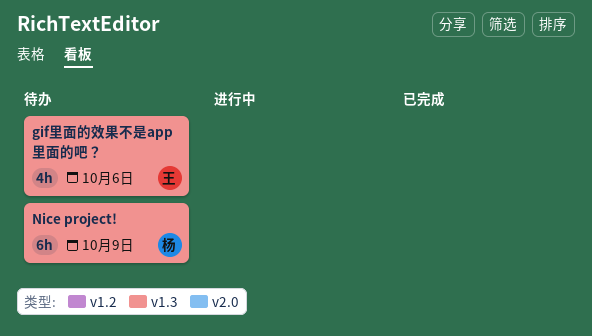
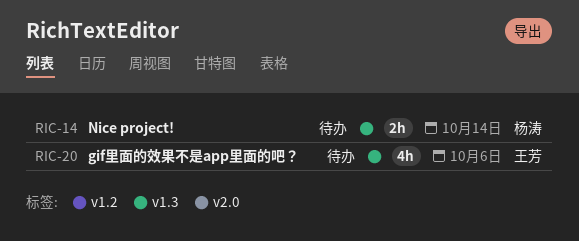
Nice project!, estimate: 6h -> 2h
Nice project!, due: Oct 9 -> Oct 14

